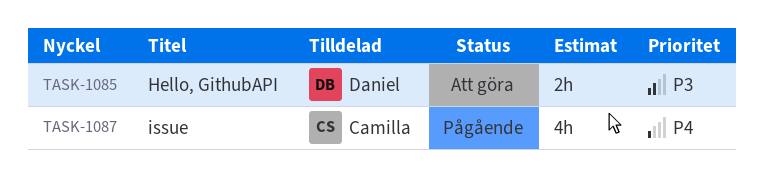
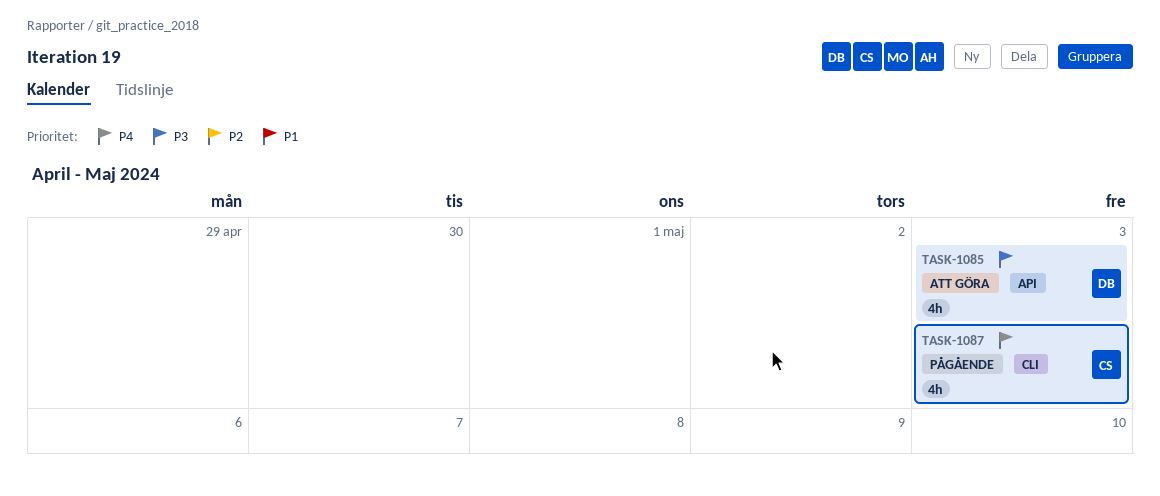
TASK-1085, estimate: 2h -> 4h

